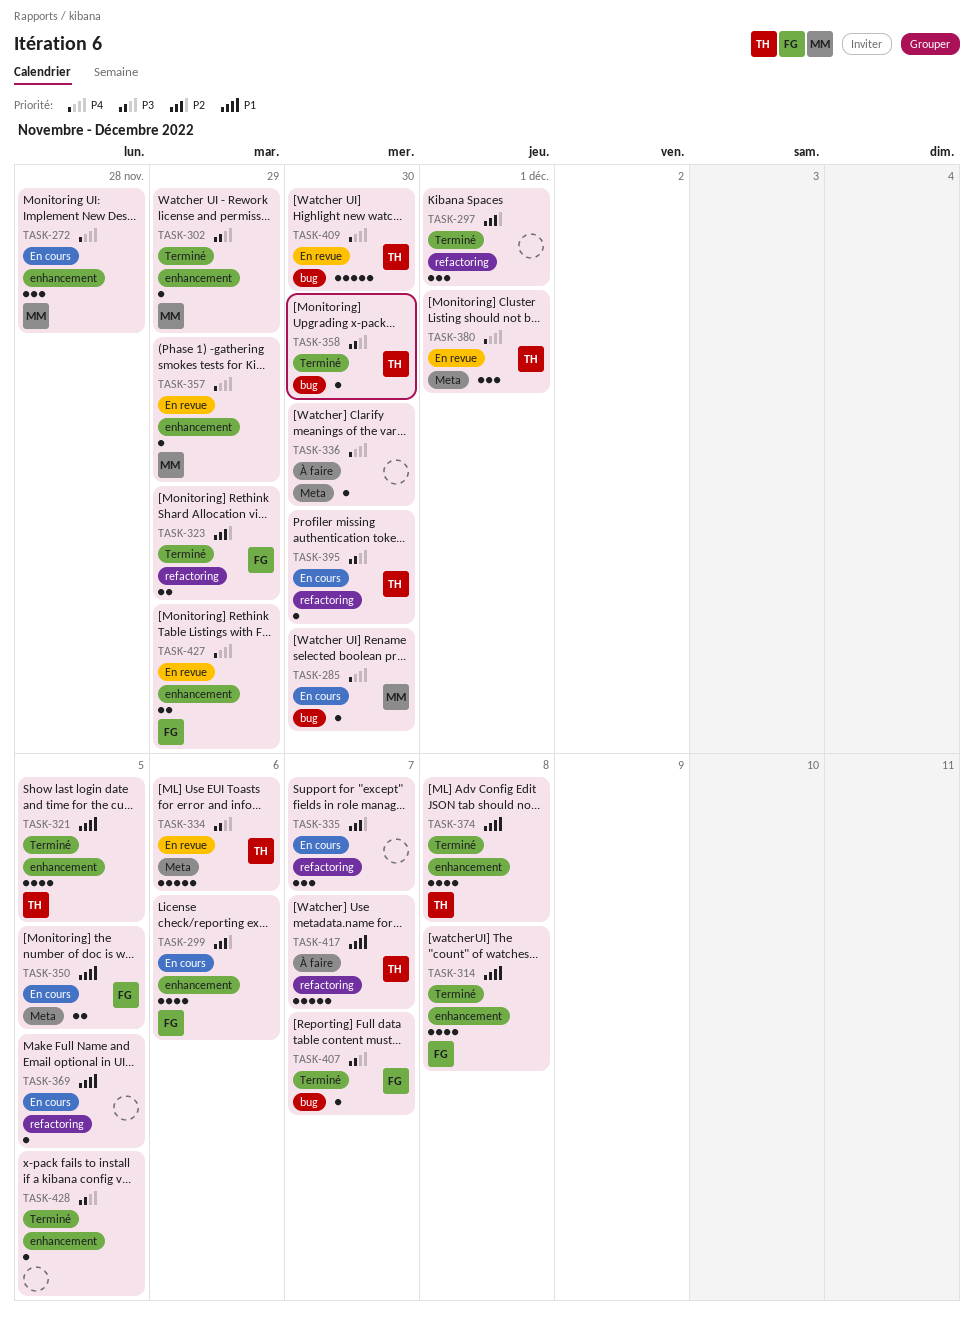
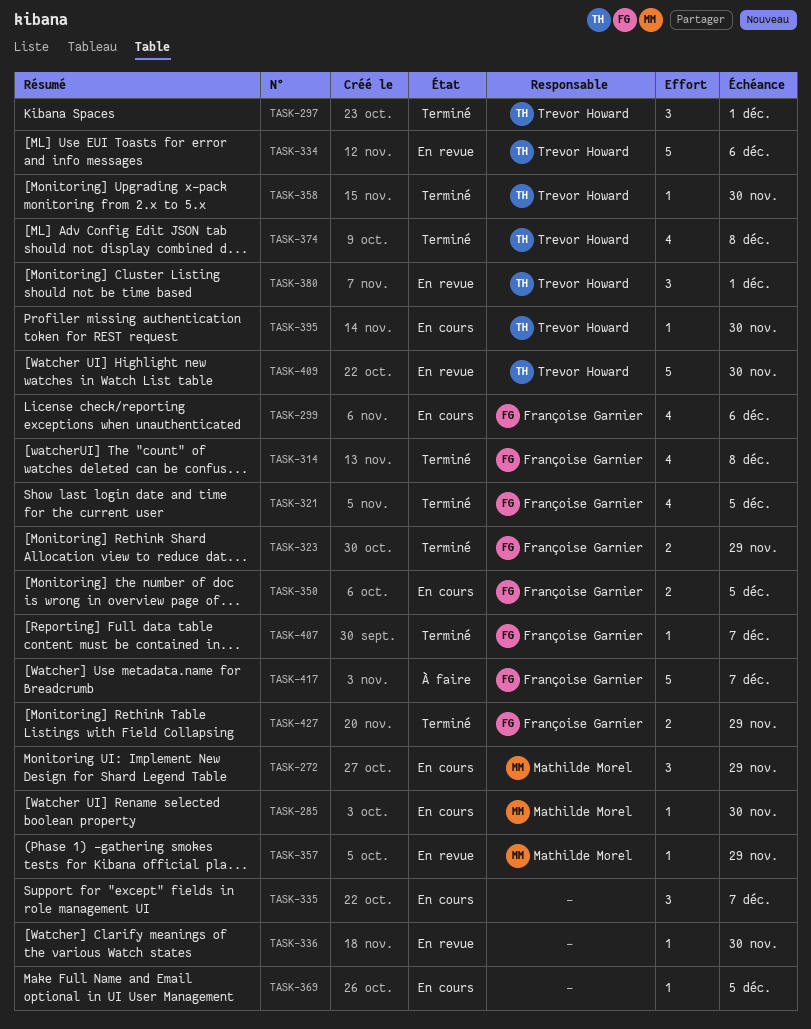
TASK-272, due: Nov 28 -> Nov 29
TASK-297, owner: none -> Trevor Howard
TASK-302: present -> none
TASK-321, owner: Trevor Howard -> Françoise Garnier
TASK-336, status: À faire -> En revue
TASK-417, owner: Trevor Howard -> Françoise Garnier
TASK-427, status: En revue -> Terminé
TASK-428: present -> none

